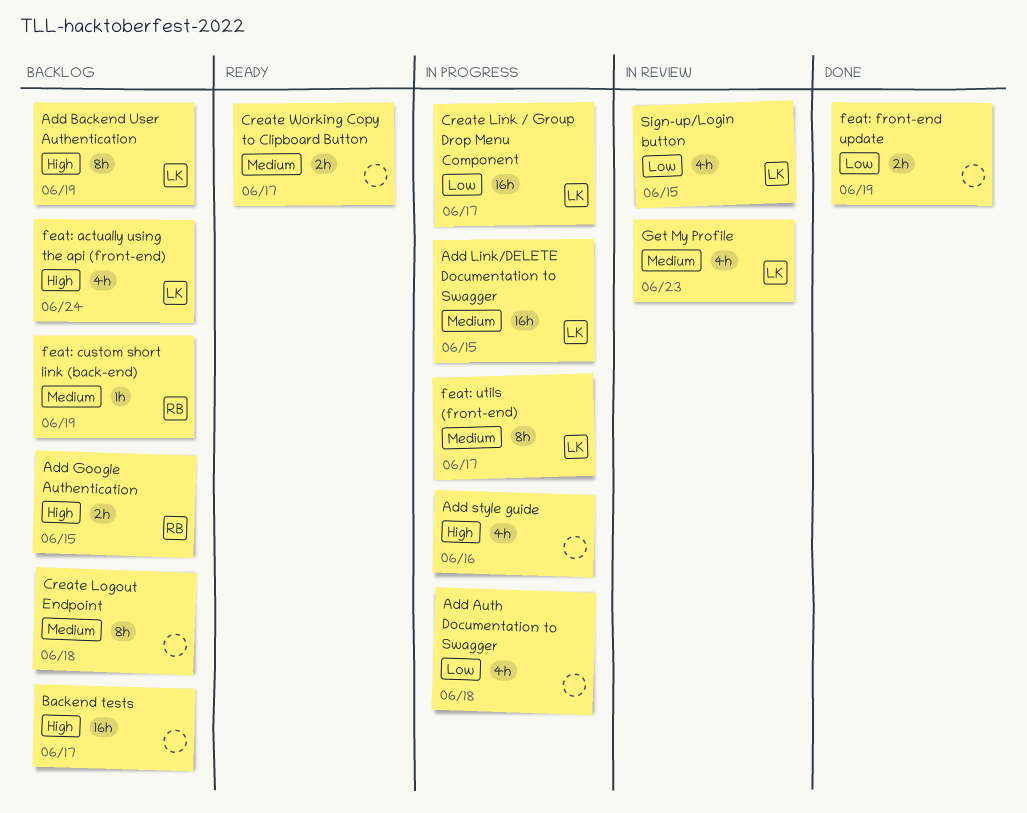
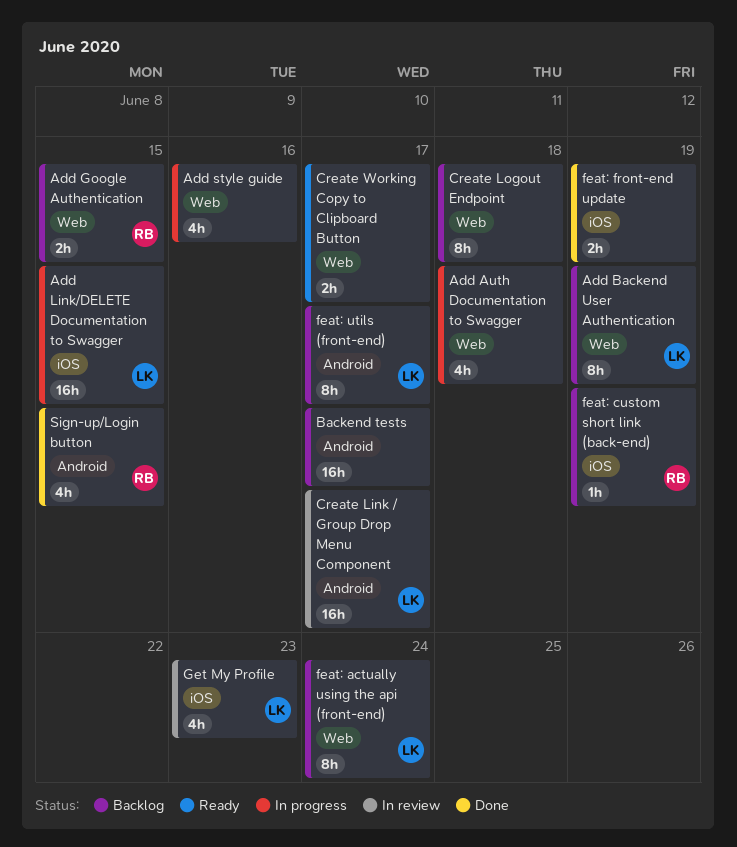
Create Link / Group Drop Menu Component, status: In progress -> In review
feat: actually using the api (front-end), estimate: 4h -> 8h
feat: utils (front-end), status: In progress -> Backlog
Sign-up/Login button, status: In review -> Done
Sign-up/Login button, owner: LK -> RB

